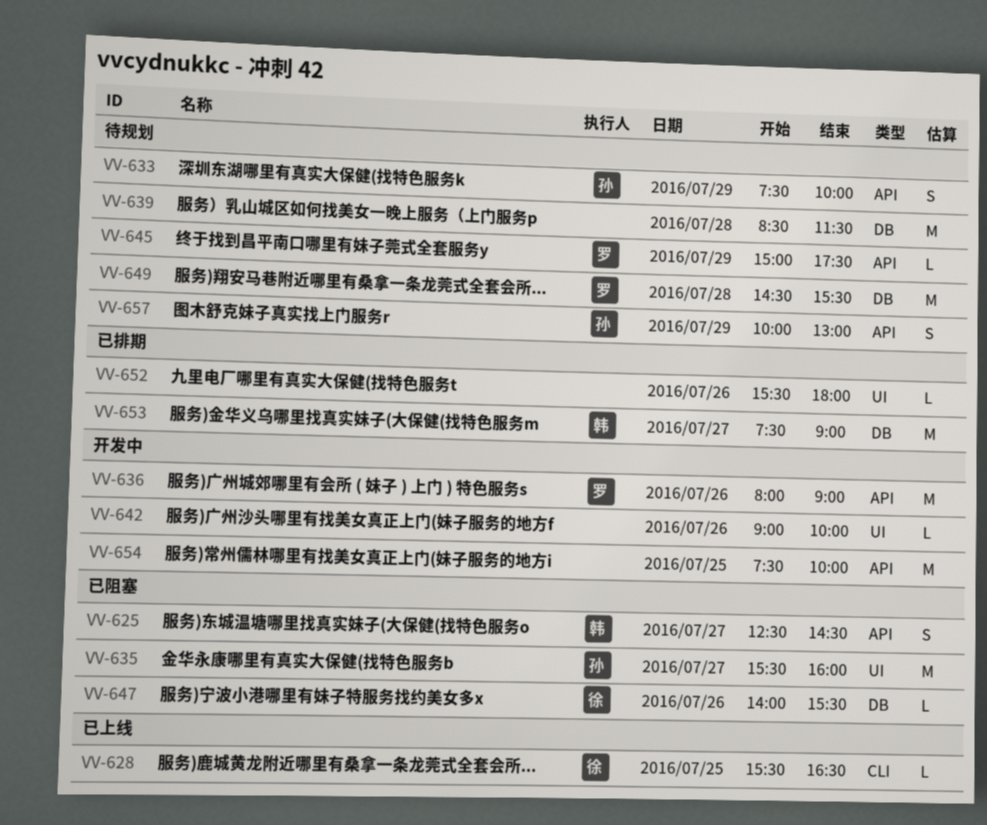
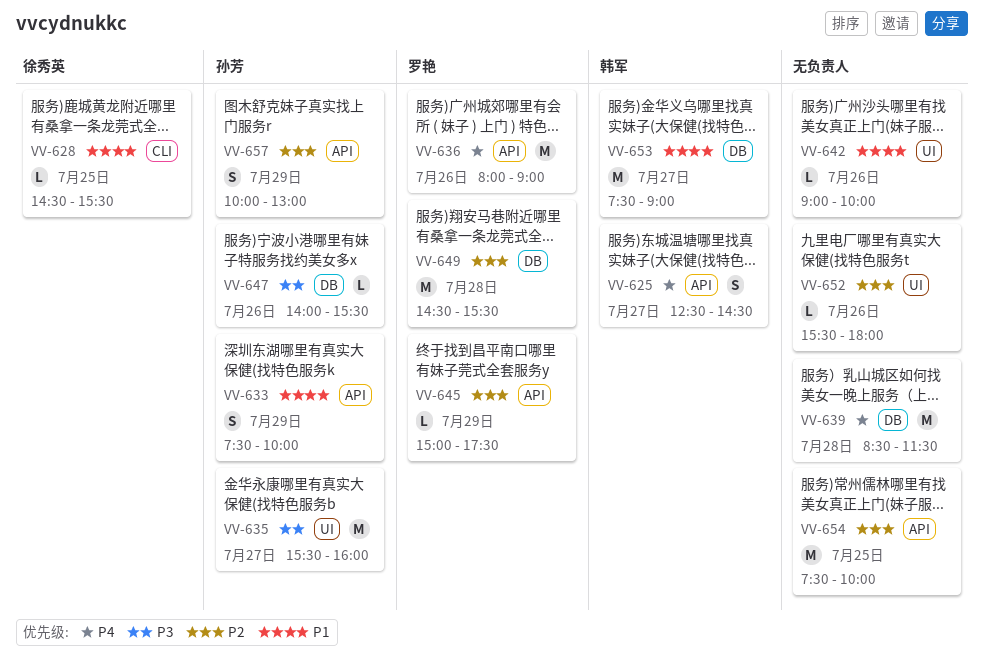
VV-628, begins: 15:30 -> 14:30
VV-628, ends: 16:30 -> 15:30
VV-647, owner: 徐秀英 -> 孙芳

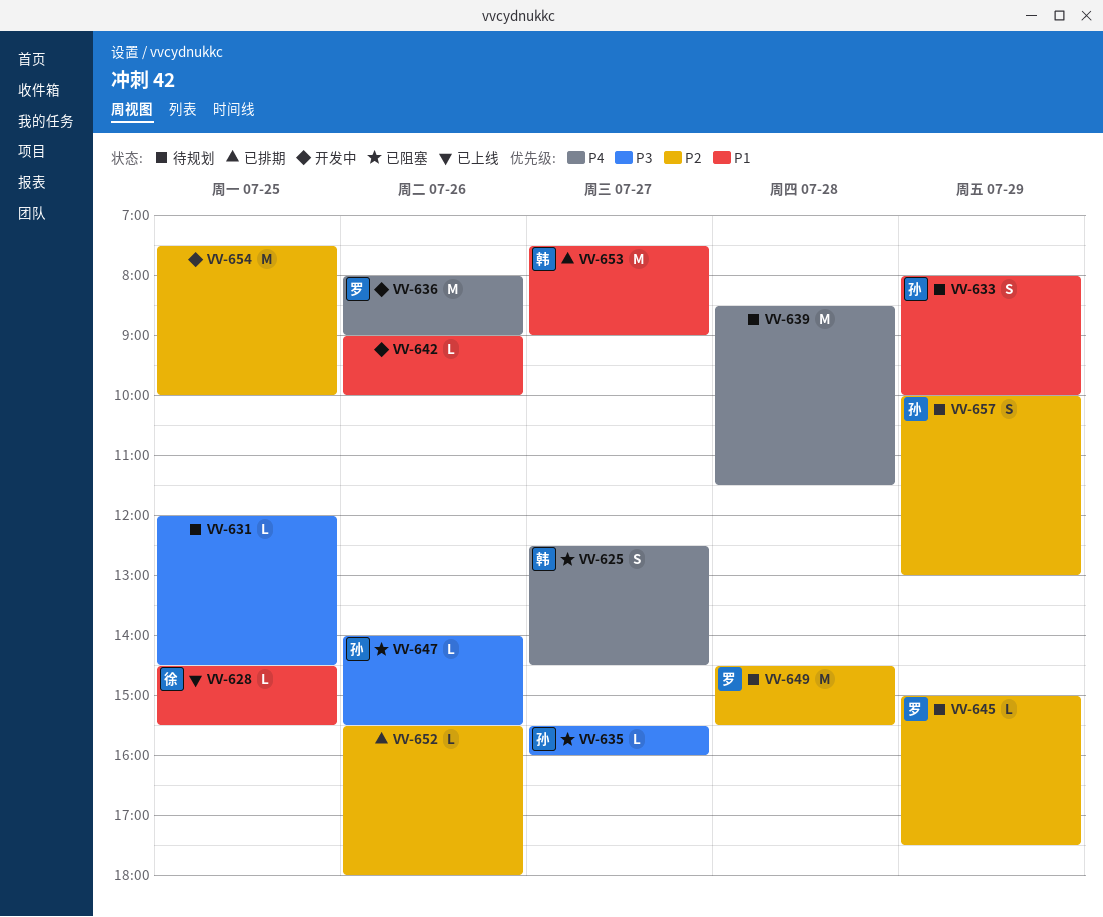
VV-631: none -> present
VV-633, begins: 07:30 -> 08:00
VV-635, estimate: M -> L

